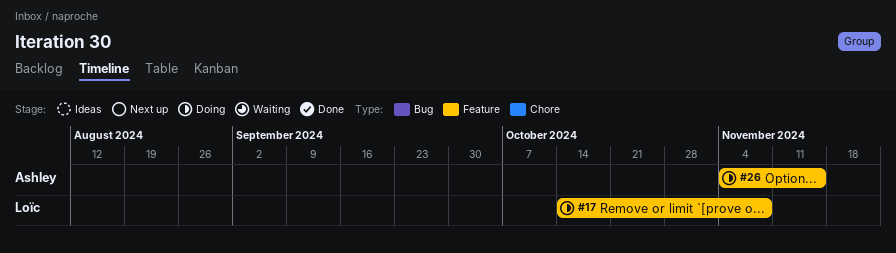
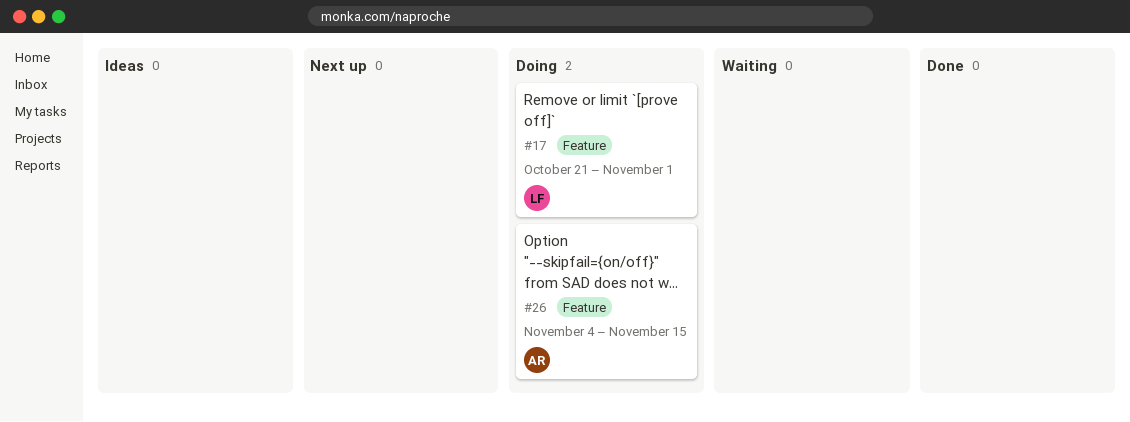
#17, start: Oct 14 -> Oct 21
#17, due: Nov 8 -> Nov 1

